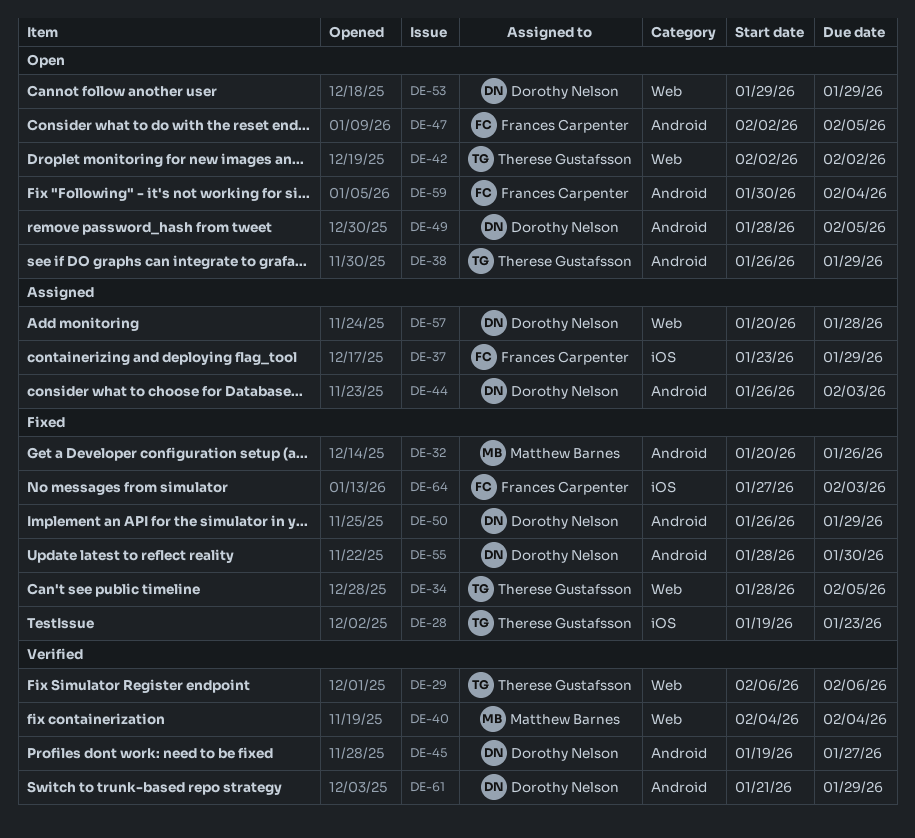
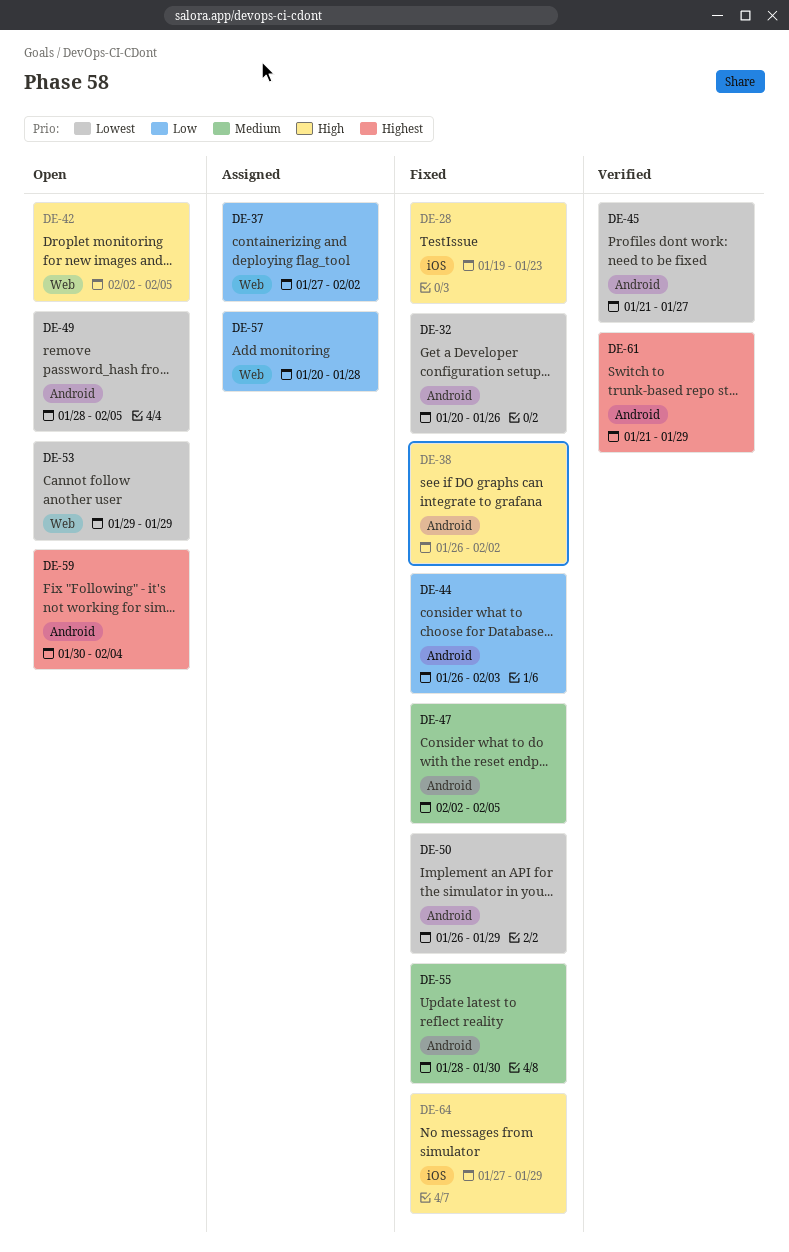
DE-29: present -> none
DE-34: present -> none
DE-37, label: iOS -> Web
DE-37, start: Jan 23 -> Jan 27
DE-37, due: Jan 29 -> Feb 2
DE-38, status: Open -> Fixed
DE-38, due: Jan 29 -> Feb 2
DE-40: present -> none
DE-42, due: Feb 2 -> Feb 5
DE-44, status: Assigned -> Fixed
DE-45, start: Jan 19 -> Jan 21
DE-47, status: Open -> Fixed
DE-64, due: Feb 3 -> Jan 29

